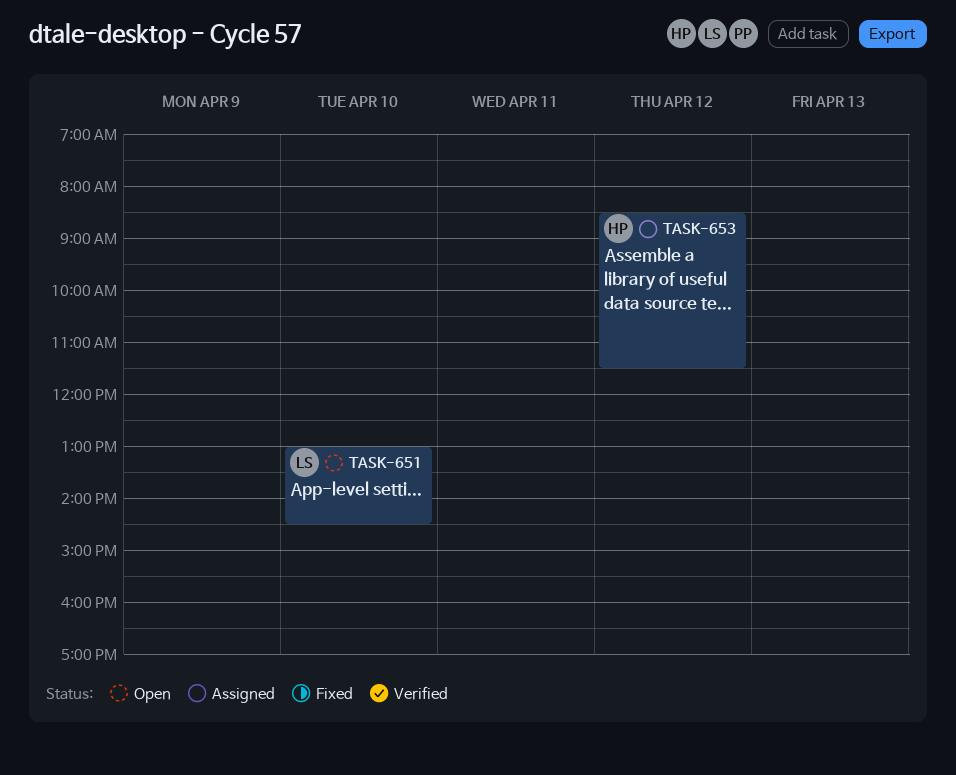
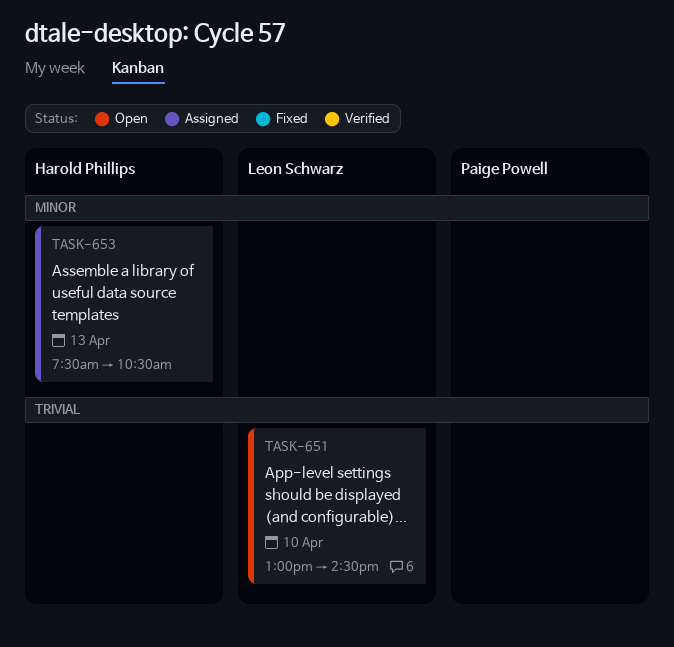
TASK-653, day: Apr 12 -> Apr 13
TASK-653, begins: 08:30 -> 07:30
TASK-653, ends: 11:30 -> 10:30

